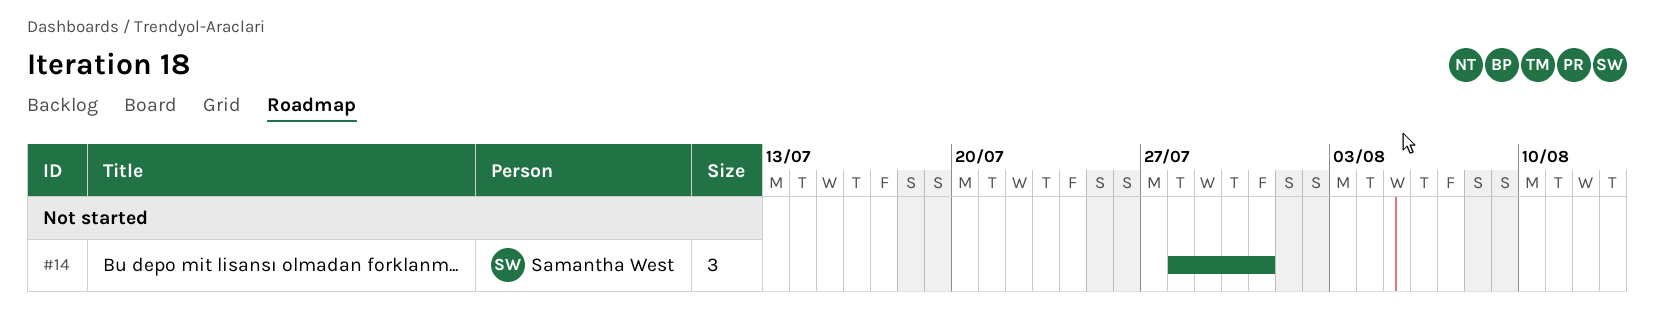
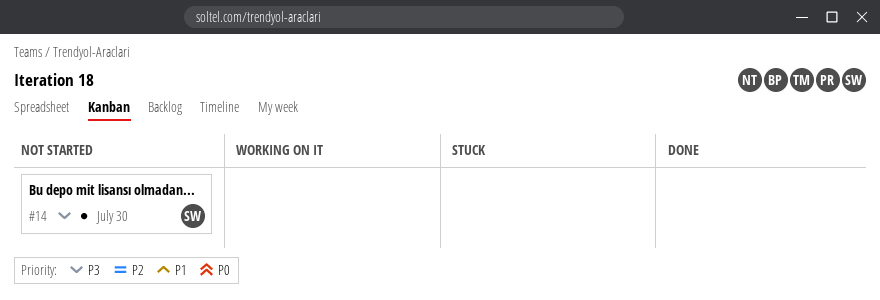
#14, estimate: 3 -> 1
#14, due: Jul 31 -> Jul 30

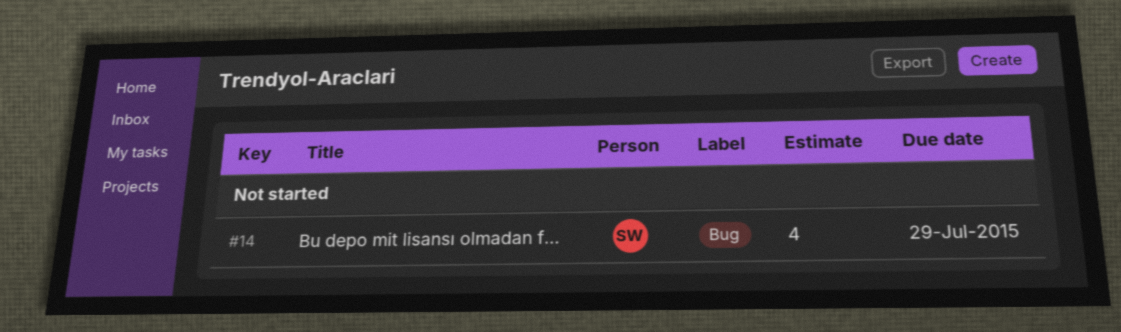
#14, estimate: 1 -> 4
#14, due: Jul 30 -> Jul 29

